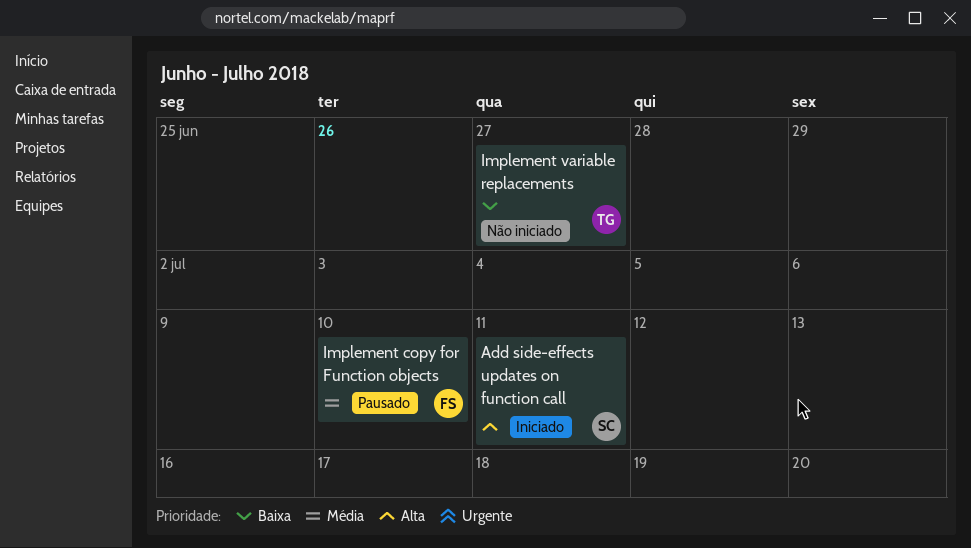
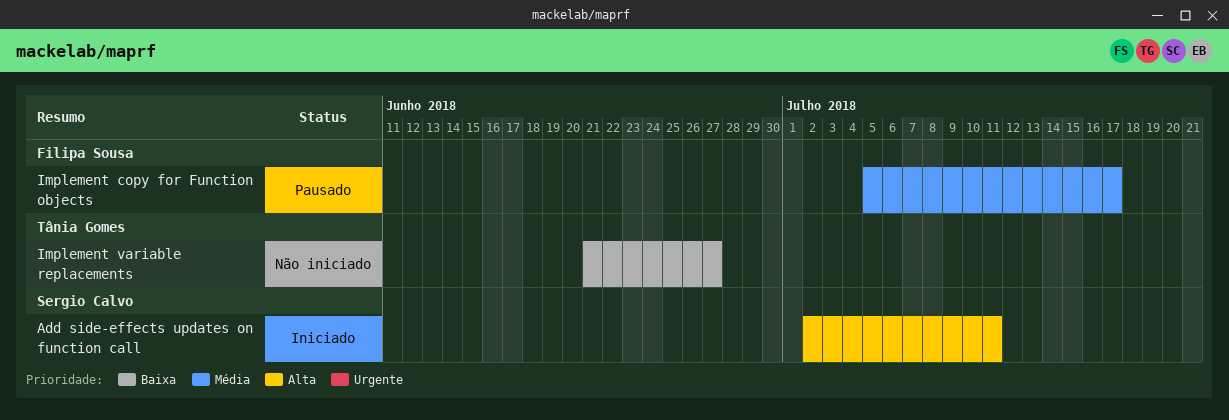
Implement copy for Function objects, due: Jul 10 -> Jul 17

